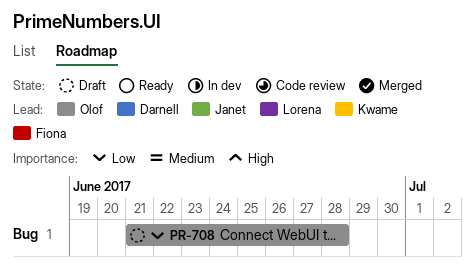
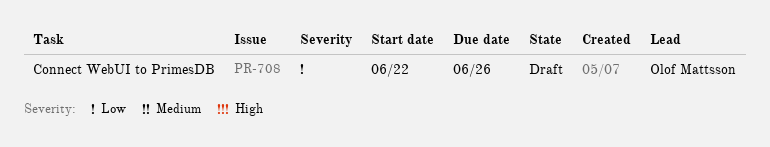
PR-708, start: Jun 21 -> Jun 22
PR-708, due: Jun 28 -> Jun 26

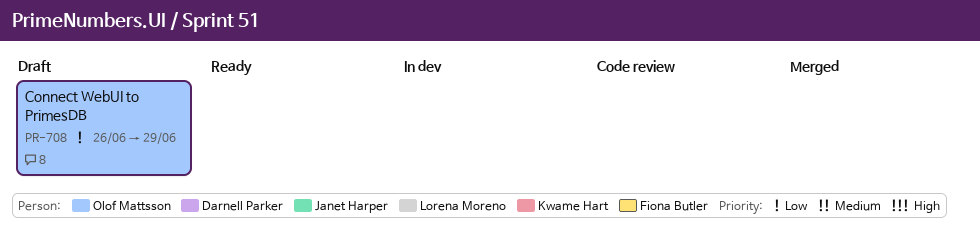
PR-708, start: Jun 22 -> Jun 26
PR-708, due: Jun 26 -> Jun 29

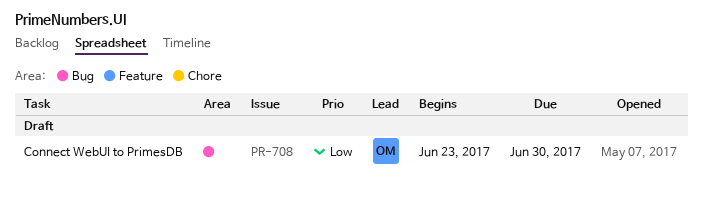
PR-708, start: Jun 26 -> Jun 23
PR-708, due: Jun 29 -> Jun 30

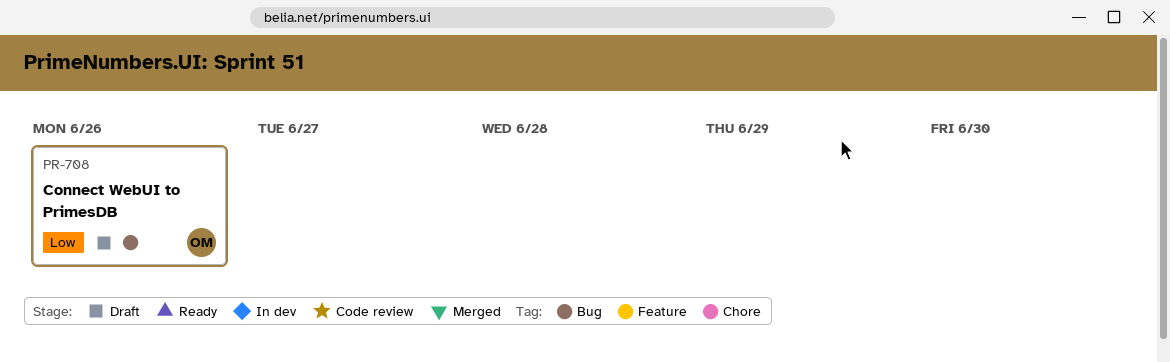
PR-708, due: Jun 30 -> Jun 26

